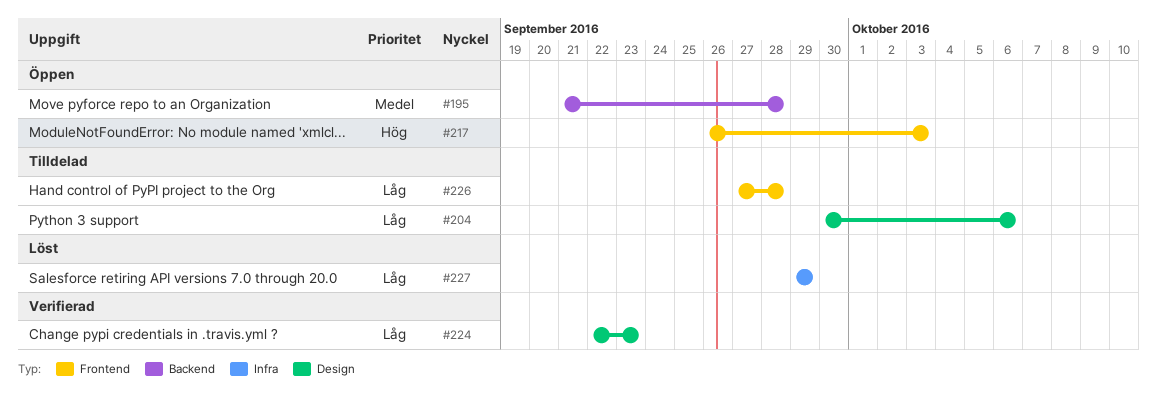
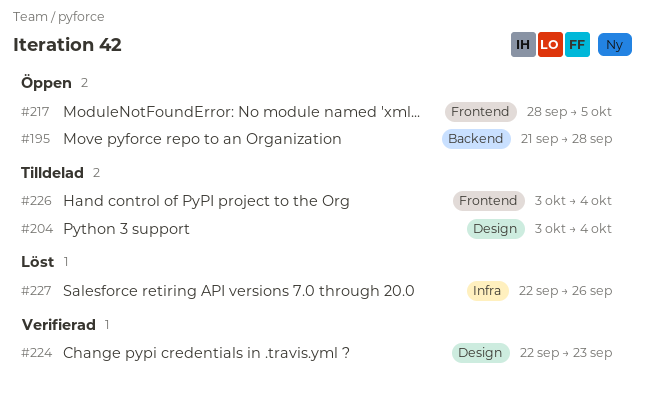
#204, start: Sep 30 -> Oct 3
#204, due: Oct 6 -> Oct 4
#217, start: Sep 26 -> Sep 28
#217, due: Oct 3 -> Oct 5
#226, start: Sep 27 -> Oct 3
#226, due: Sep 28 -> Oct 4
#227, start: Sep 29 -> Sep 22
#227, due: Sep 29 -> Sep 26

